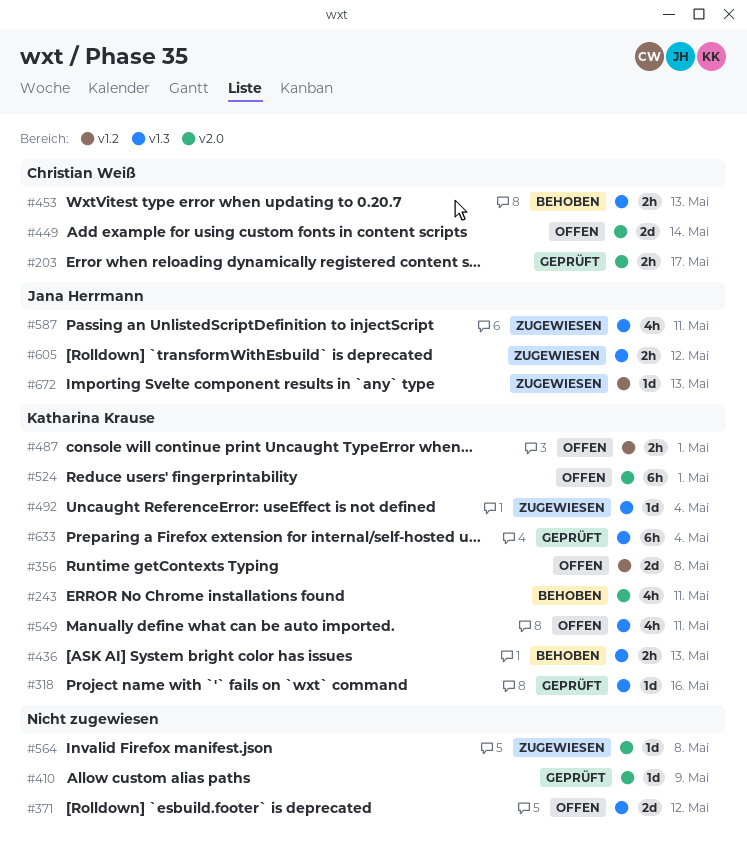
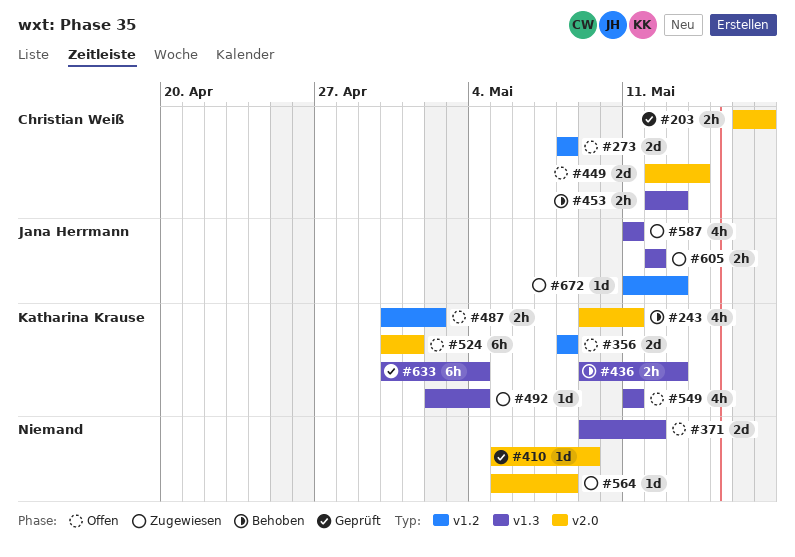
#273: none -> present
#318: present -> none
#487, due: May 1 -> May 2

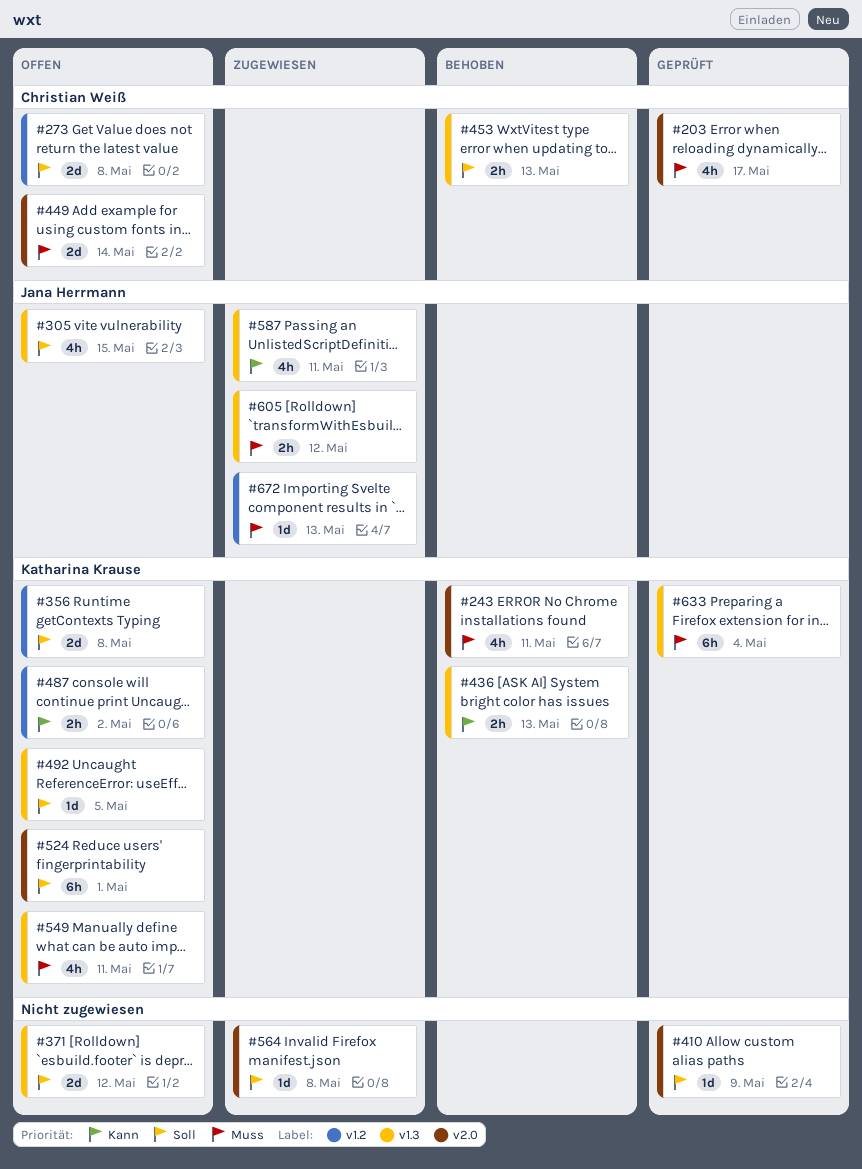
#203, estimate: 2h -> 4h
#305: none -> present
#492, status: Zugewiesen -> Offen
#492, due: May 4 -> May 5

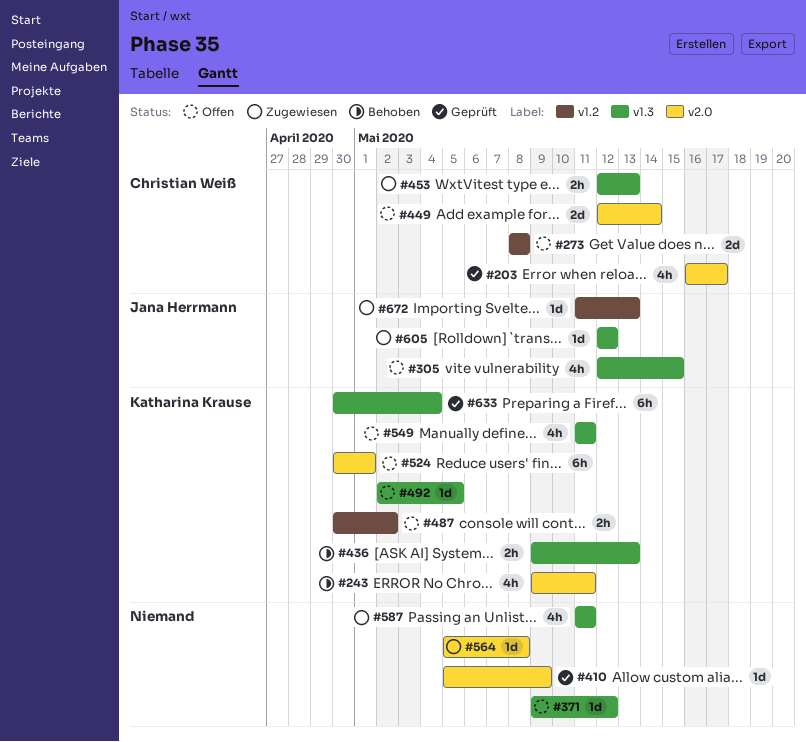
#356: present -> none
#371, estimate: 2d -> 1d
#453, status: Behoben -> Zugewiesen
#587, owner: Jana Herrmann -> none
#605, estimate: 2h -> 1d

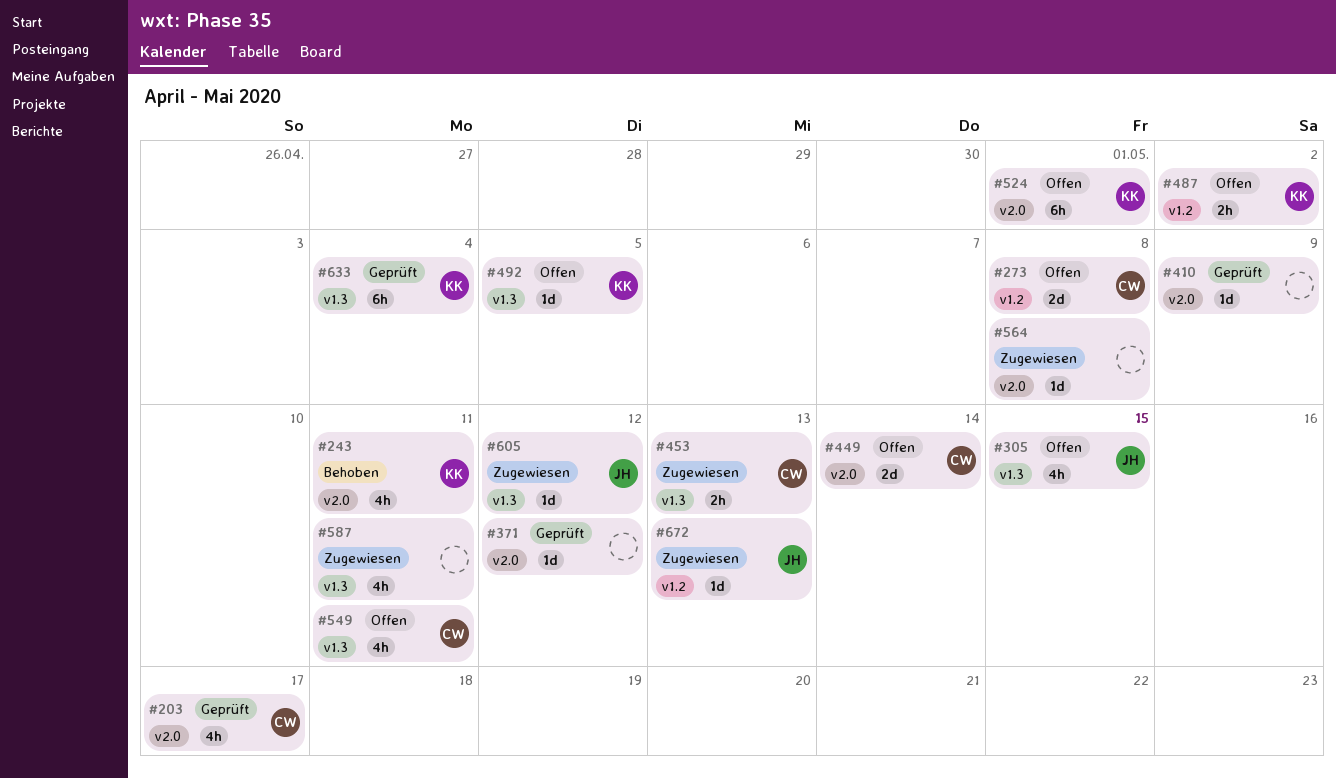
#371, status: Offen -> Geprüft
#371, label: v1.3 -> v2.0
#436: present -> none
#549, owner: Katharina Krause -> Christian Weiß

